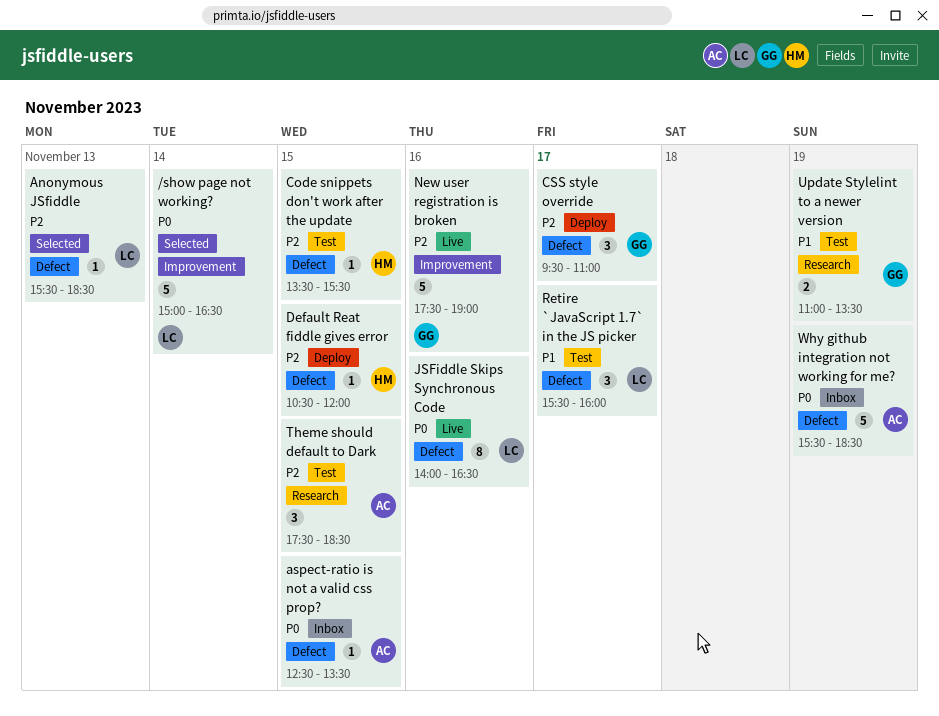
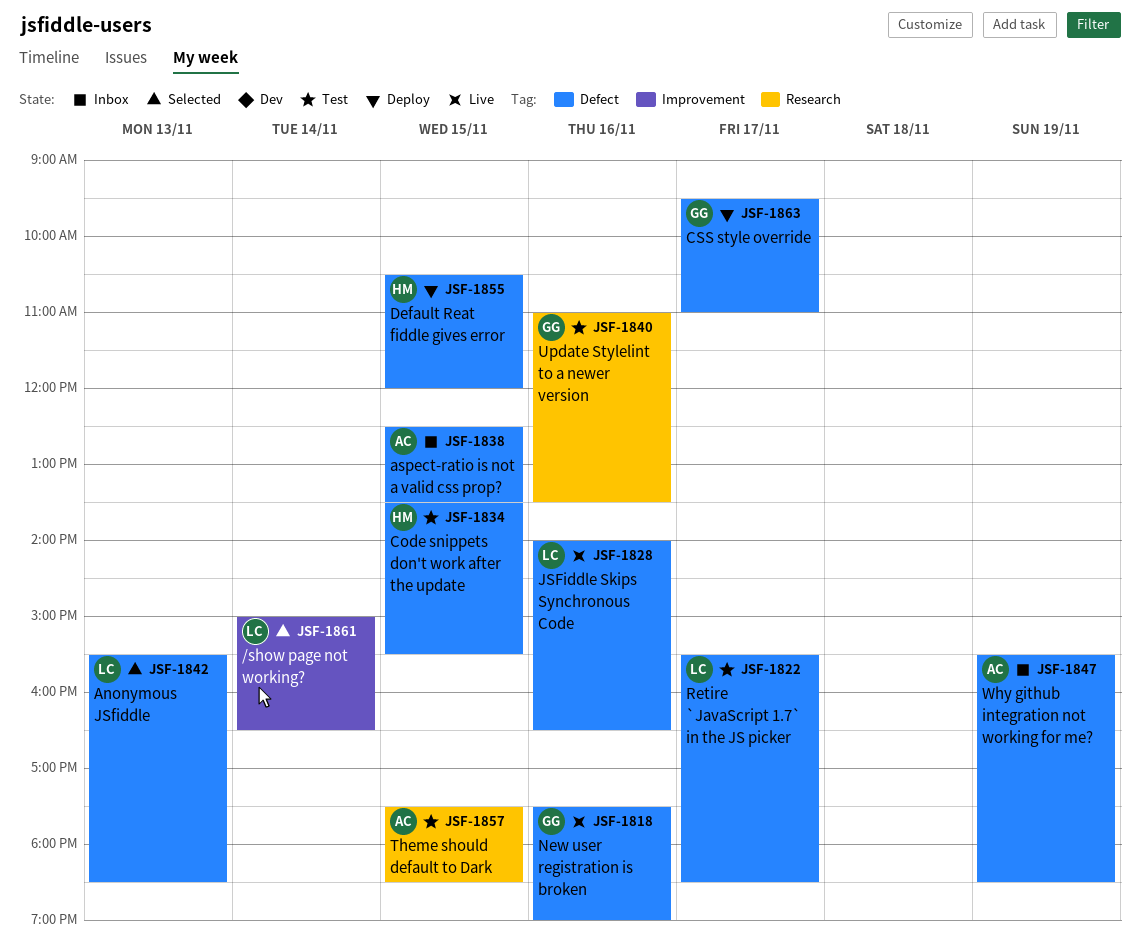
New user registration is broken, label: Improvement -> Defect
Retire `JavaScript 1.7` in the JS picker, ends: 16:00 -> 18:30
Update Stylelint to a newer version, day: Nov 19 -> Nov 16

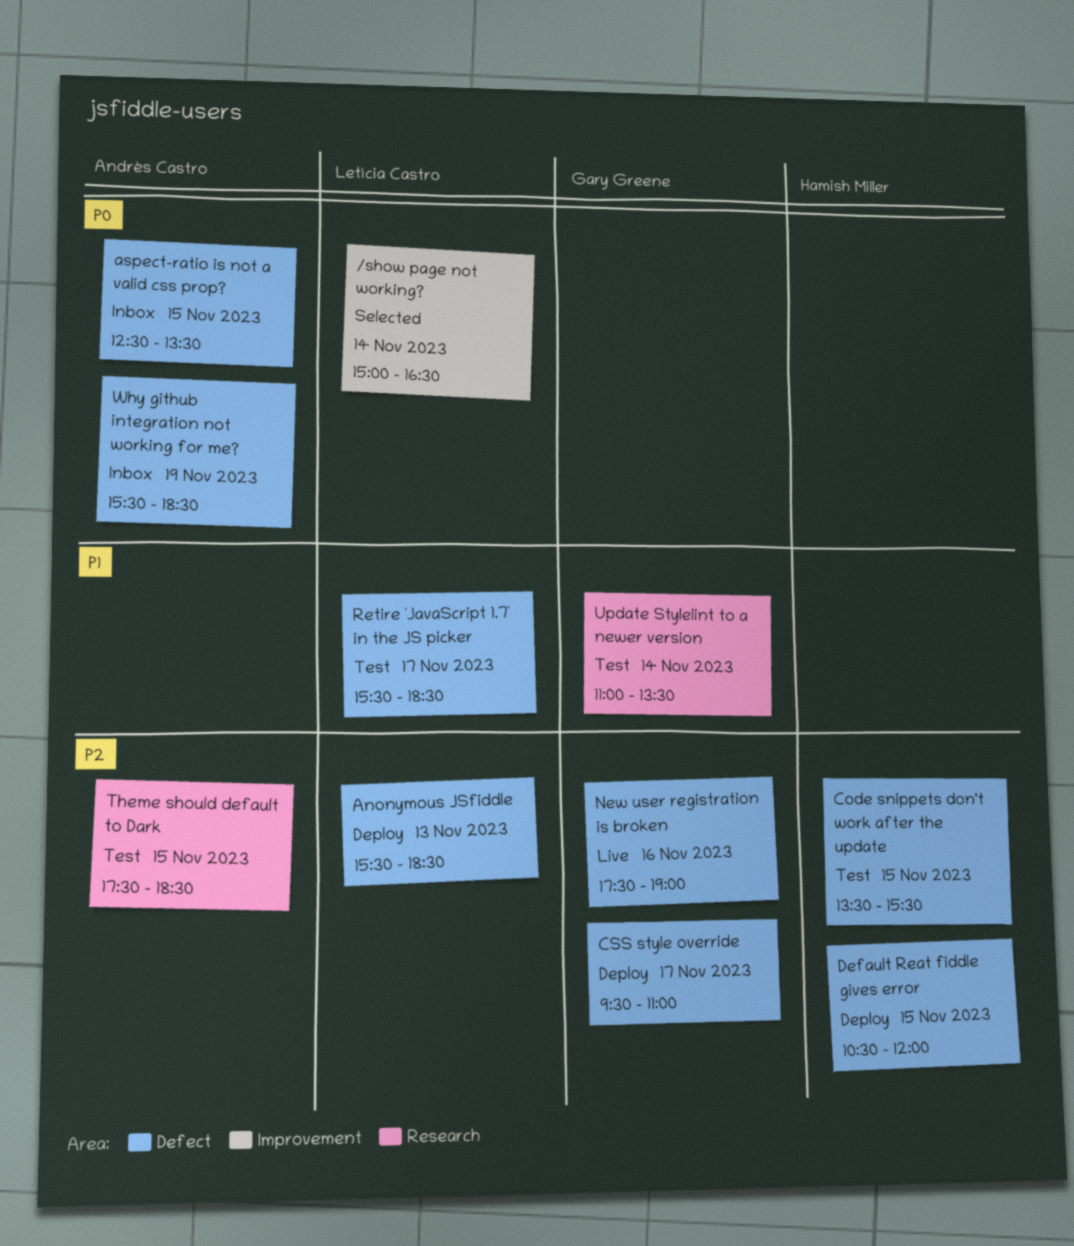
Anonymous JSfiddle, status: Selected -> Deploy
JSFiddle Skips Synchronous Code: present -> none
Update Stylelint to a newer version, day: Nov 16 -> Nov 14

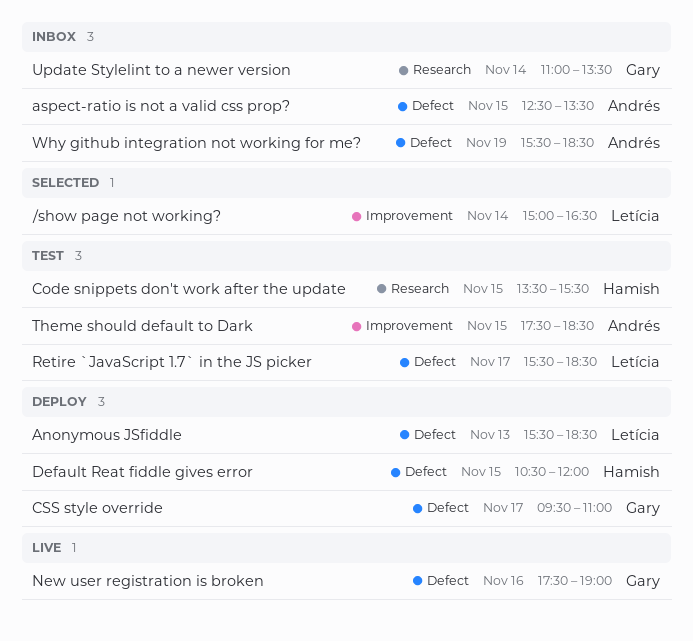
Code snippets don't work after the update, label: Defect -> Research
Theme should default to Dark, label: Research -> Improvement
Update Stylelint to a newer version, status: Test -> Inbox

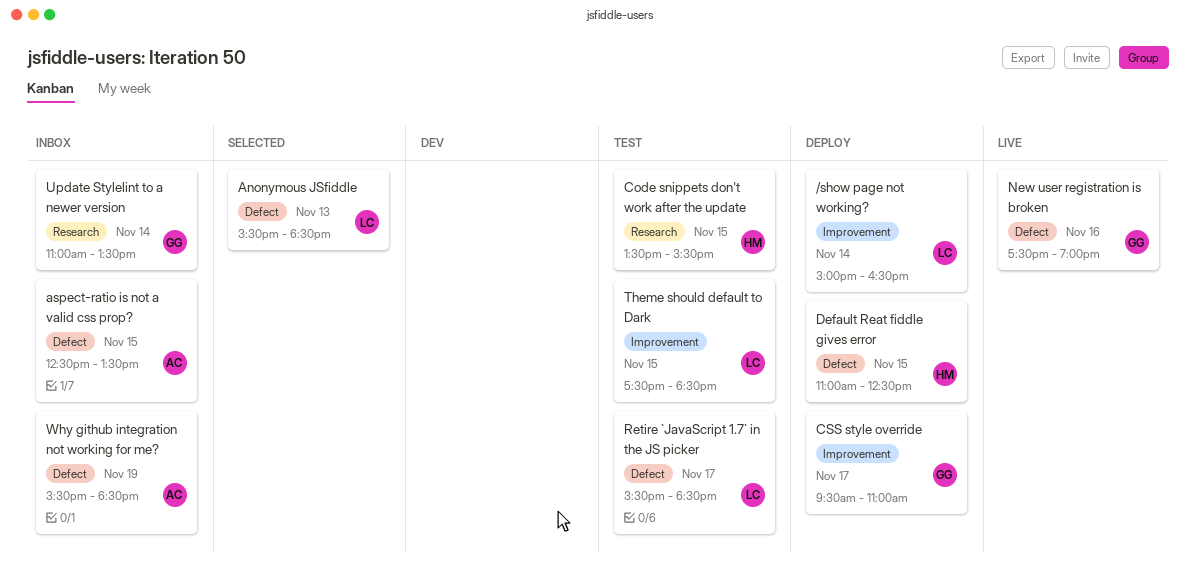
/show page not working?, status: Selected -> Deploy
Anonymous JSfiddle, status: Deploy -> Selected
CSS style override, label: Defect -> Improvement
Default Reat fiddle gives error, begins: 10:30 -> 11:00
Default Reat fiddle gives error, ends: 12:00 -> 12:30
Theme should default to Dark, owner: Andrés -> Letícia

